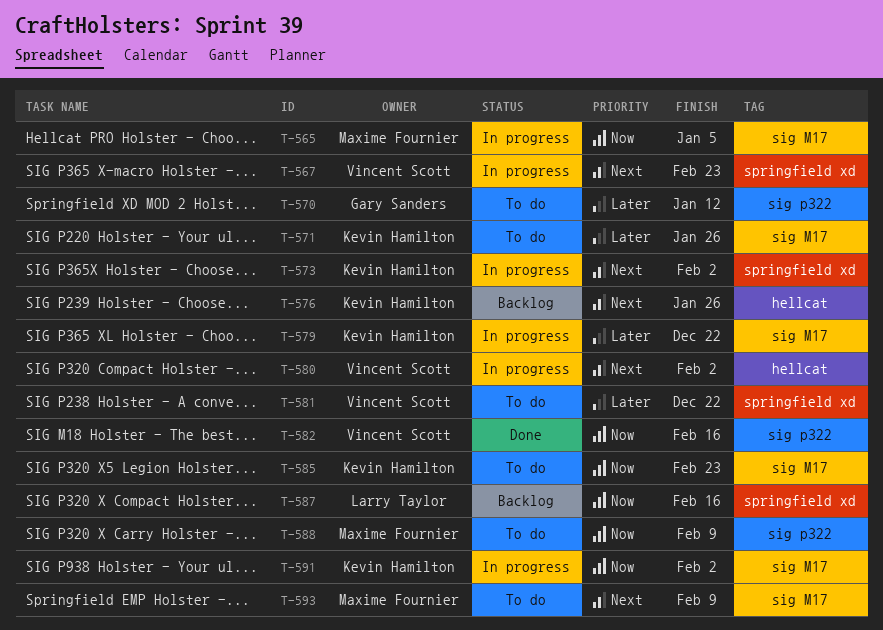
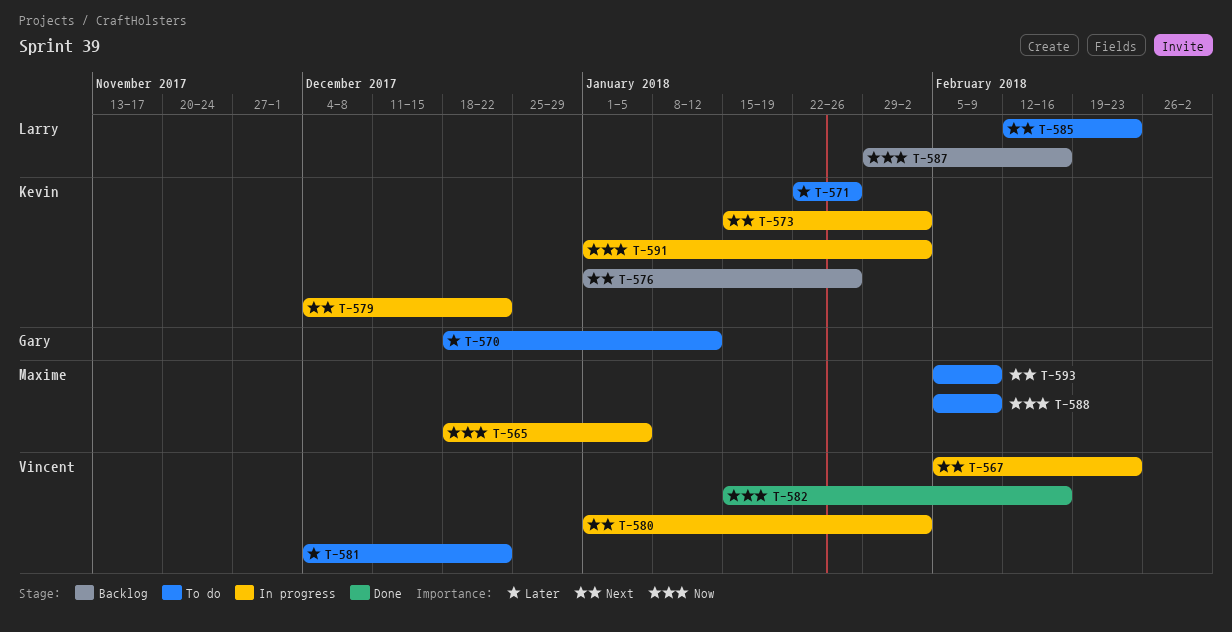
T-579, priority: Later -> Next
T-585, owner: Kevin Hamilton -> Larry Taylor
T-585, priority: Now -> Next

